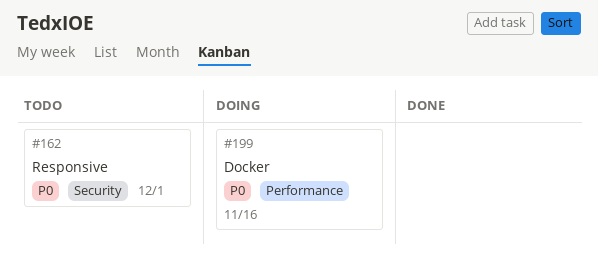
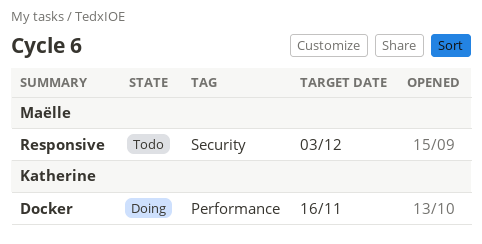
Responsive, due: Dec 1 -> Dec 3

